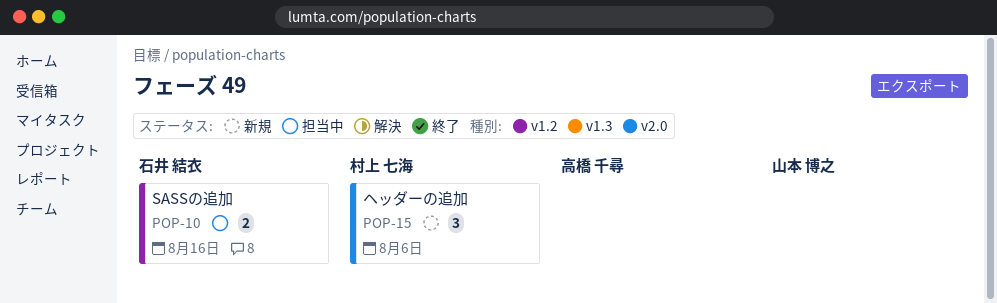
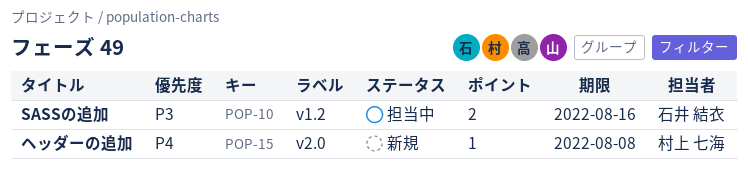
POP-15, estimate: 3 -> 1
POP-15, due: Aug 6 -> Aug 8

